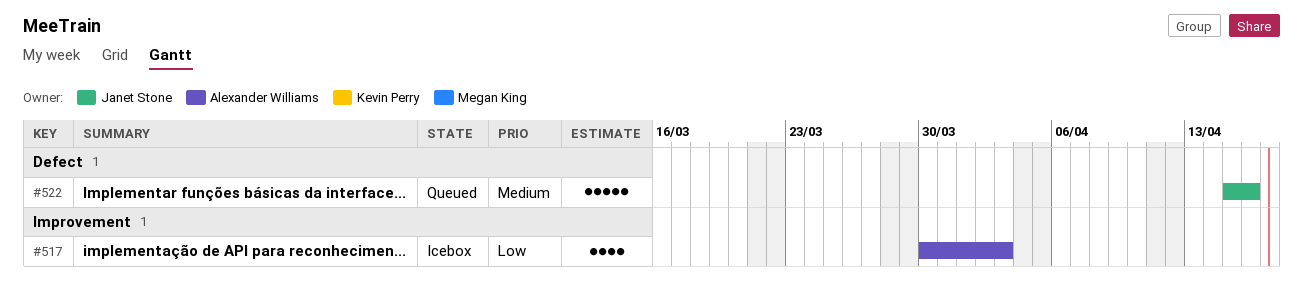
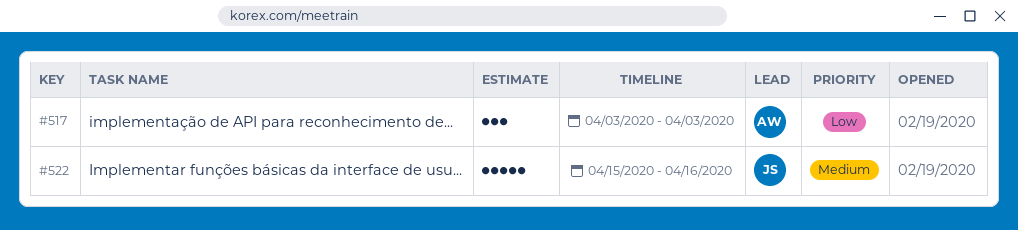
#517, estimate: 4 -> 3
#517, start: Mar 30 -> Apr 3

